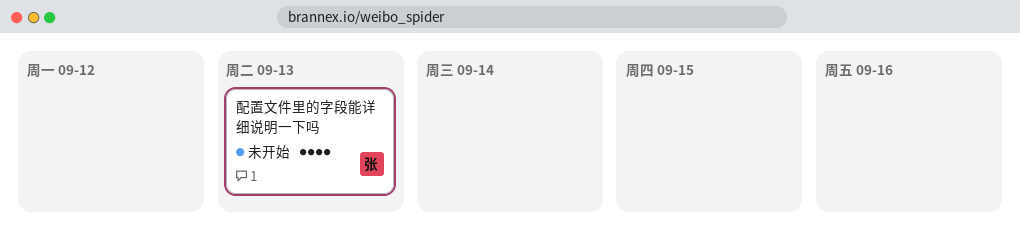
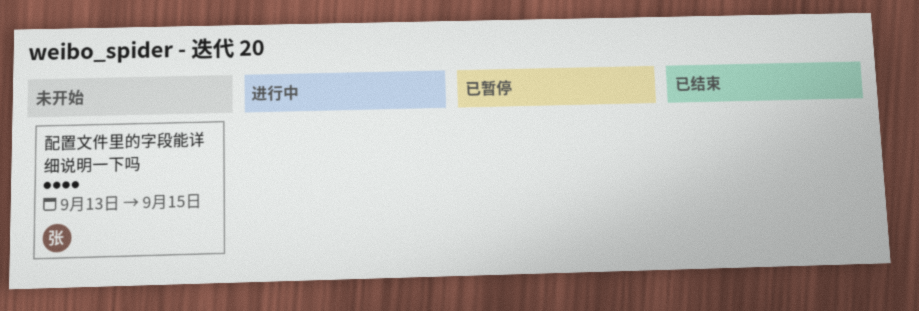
配置文件里的字段能详细说明一下吗, due: Sep 13 -> Sep 15

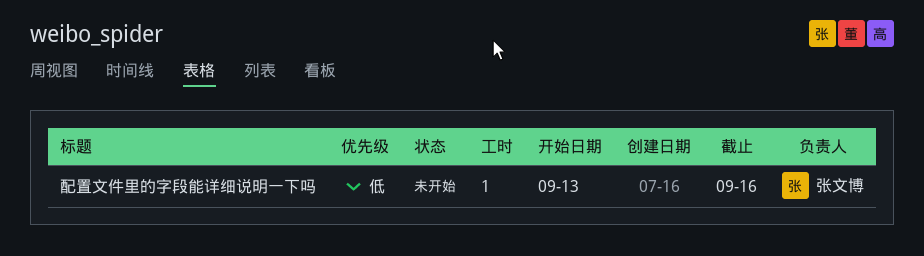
配置文件里的字段能详细说明一下吗, estimate: 4 -> 1
配置文件里的字段能详细说明一下吗, due: Sep 15 -> Sep 16

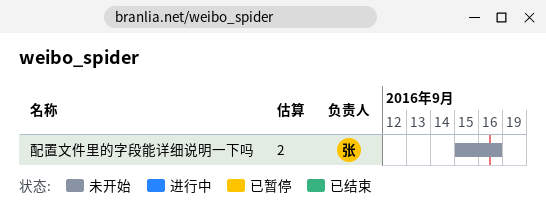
配置文件里的字段能详细说明一下吗, estimate: 1 -> 2
配置文件里的字段能详细说明一下吗, start: Sep 13 -> Sep 15

